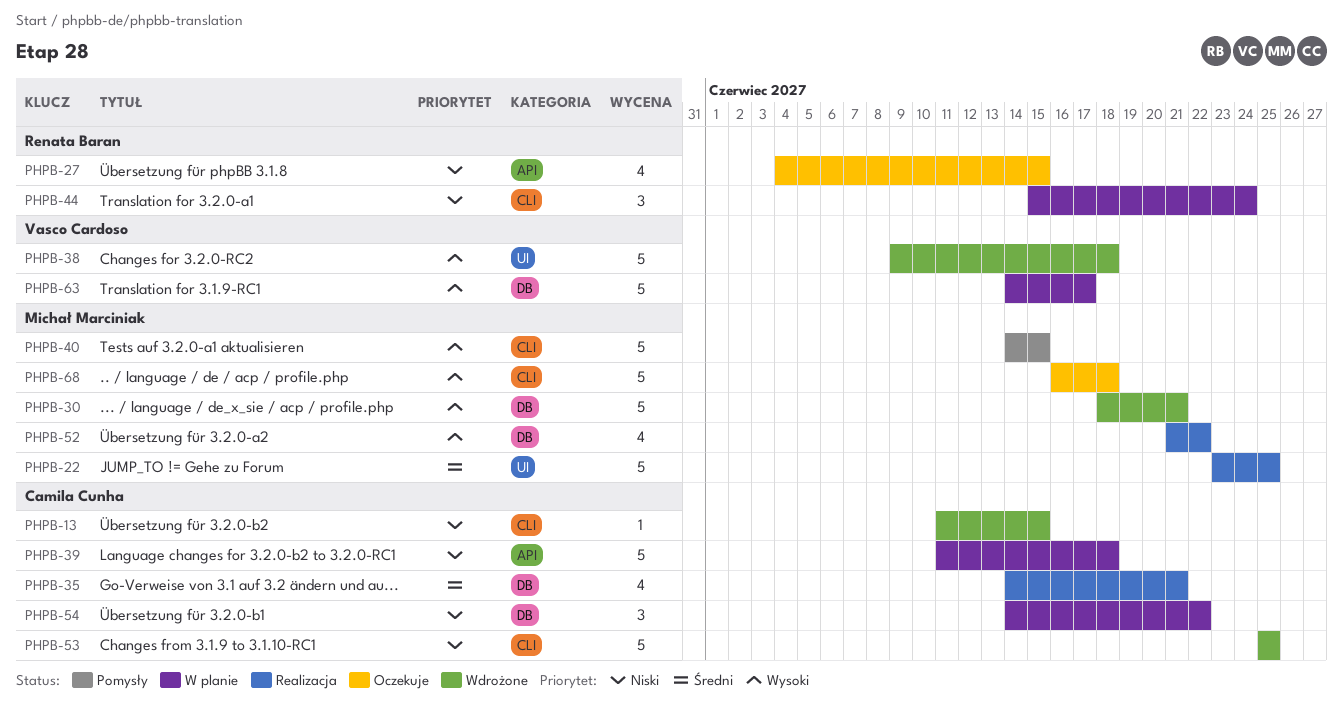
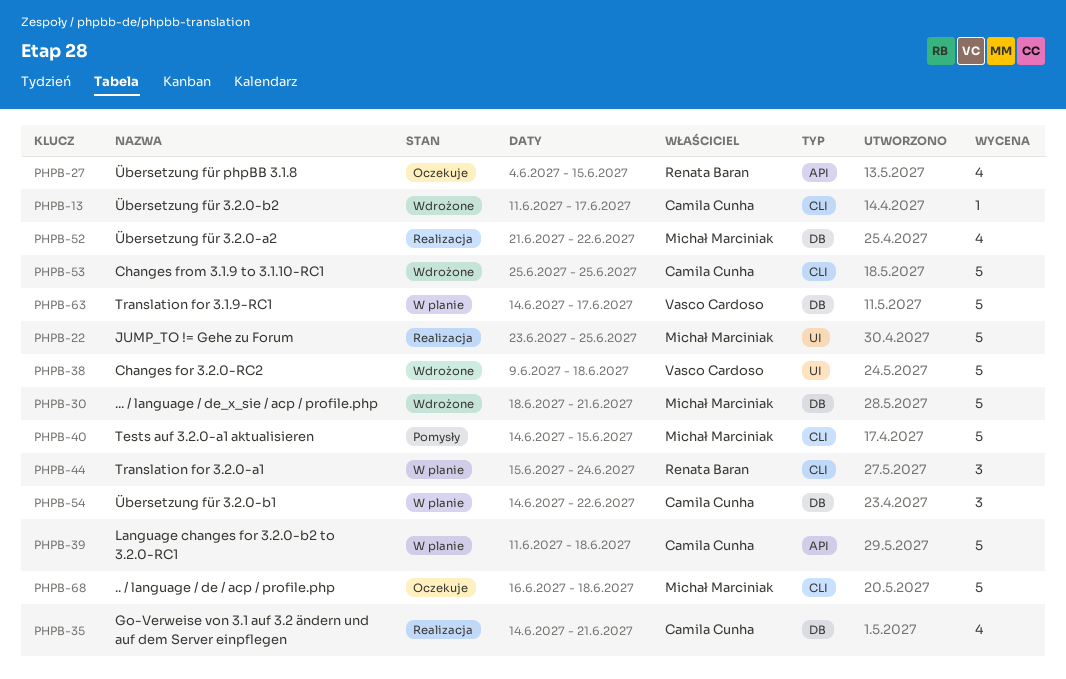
PHPB-13, due: Jun 15 -> Jun 17

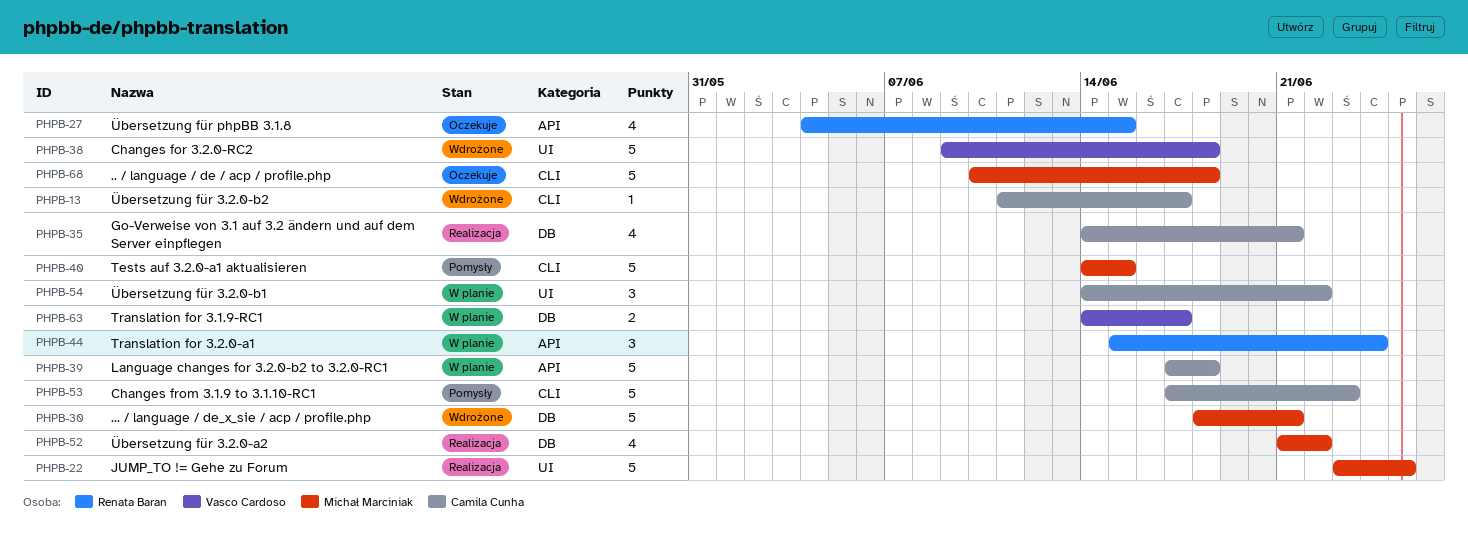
PHPB-39, start: Jun 11 -> Jun 17
PHPB-44, label: CLI -> API
PHPB-53, status: Wdrożone -> Pomysły
PHPB-53, start: Jun 25 -> Jun 17
PHPB-53, due: Jun 25 -> Jun 23
PHPB-54, label: DB -> UI
PHPB-63, estimate: 5 -> 2
PHPB-68, start: Jun 16 -> Jun 10

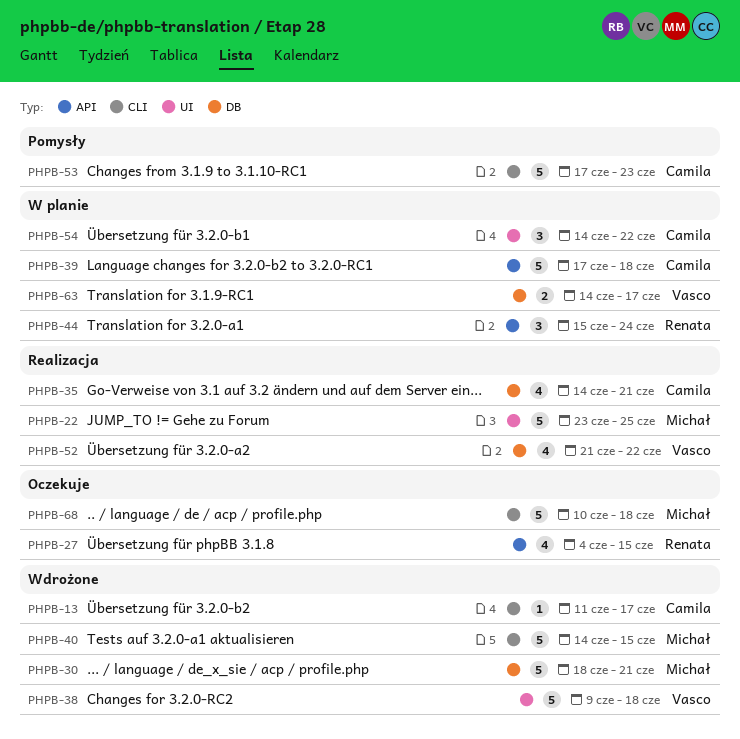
PHPB-40, status: Pomysły -> Wdrożone
PHPB-52, owner: Michał Marciniak -> Vasco Cardoso

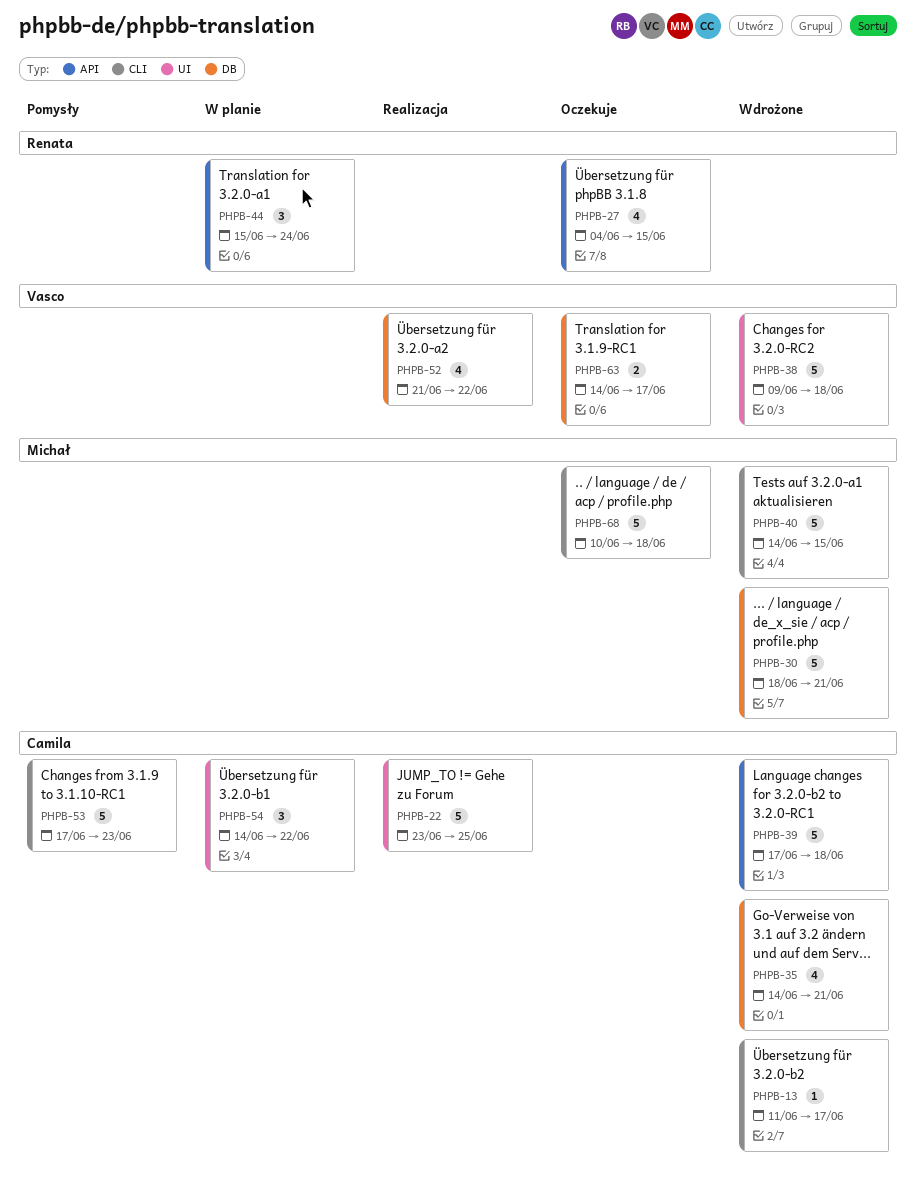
PHPB-22, owner: Michał -> Camila
PHPB-35, status: Realizacja -> Wdrożone
PHPB-39, status: W planie -> Wdrożone
PHPB-63, status: W planie -> Oczekuje

